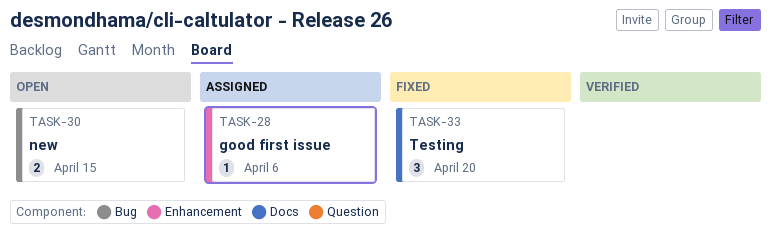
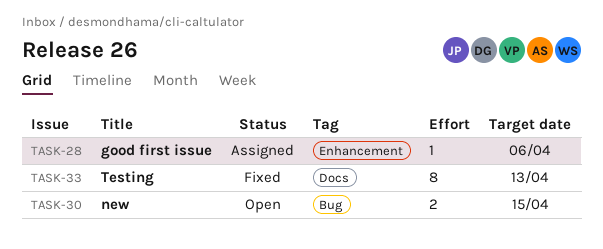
TASK-33, estimate: 3 -> 8
TASK-33, due: Apr 20 -> Apr 13

